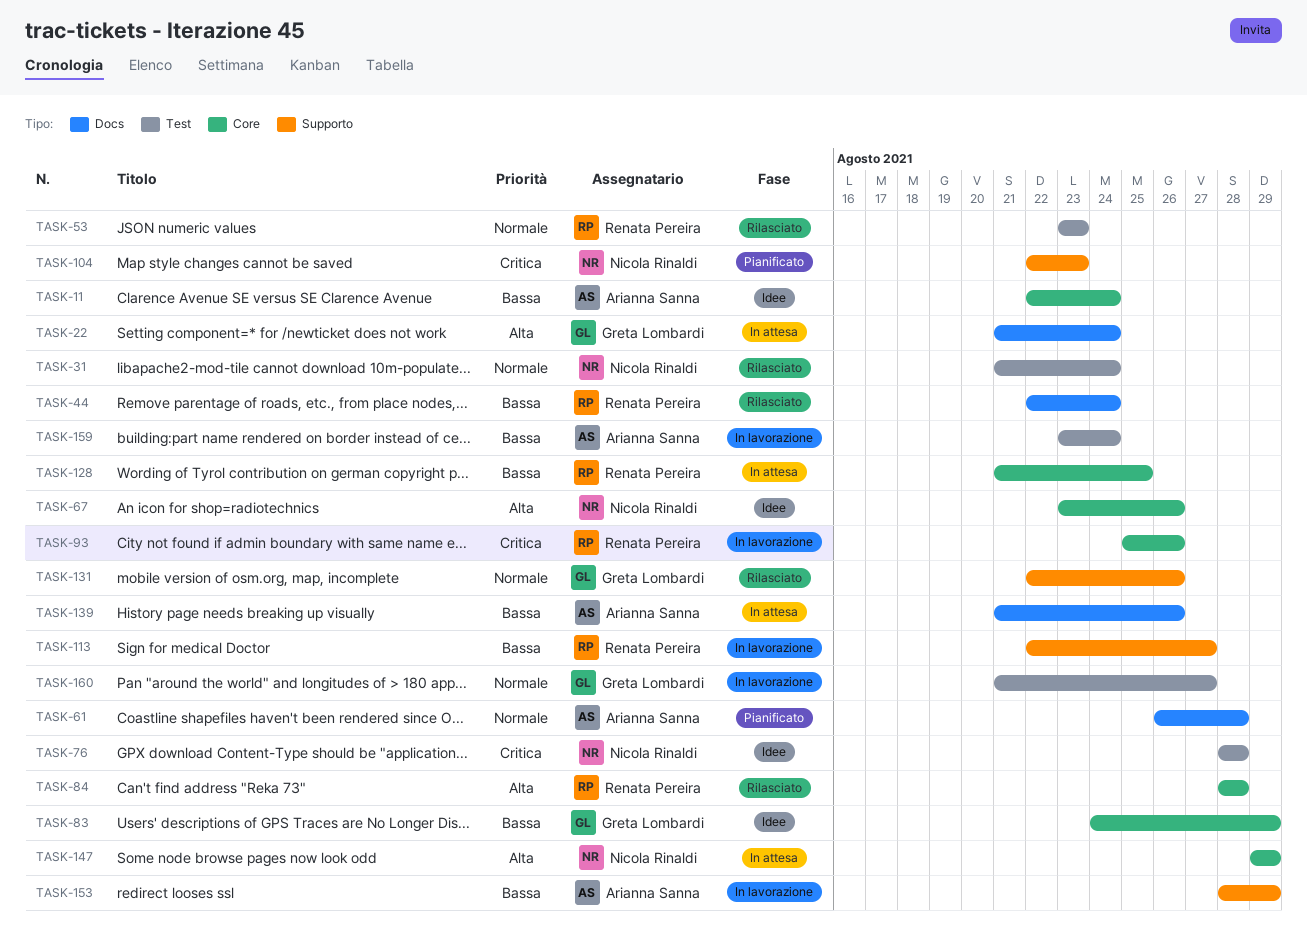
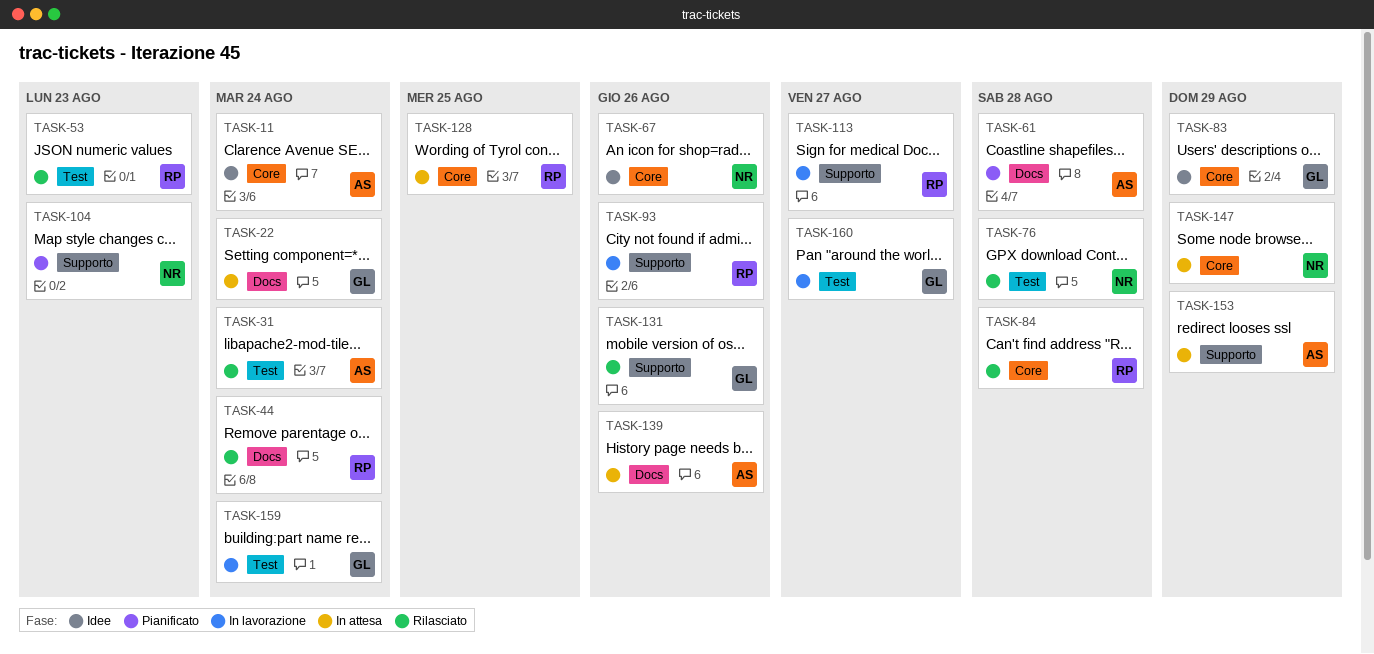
TASK-31, owner: Nicola Rinaldi -> Arianna Sanna
TASK-76, status: Idee -> Rilasciato
TASK-93, label: Core -> Supporto
TASK-153, status: In lavorazione -> In attesa
TASK-159, owner: Arianna Sanna -> Greta Lombardi

